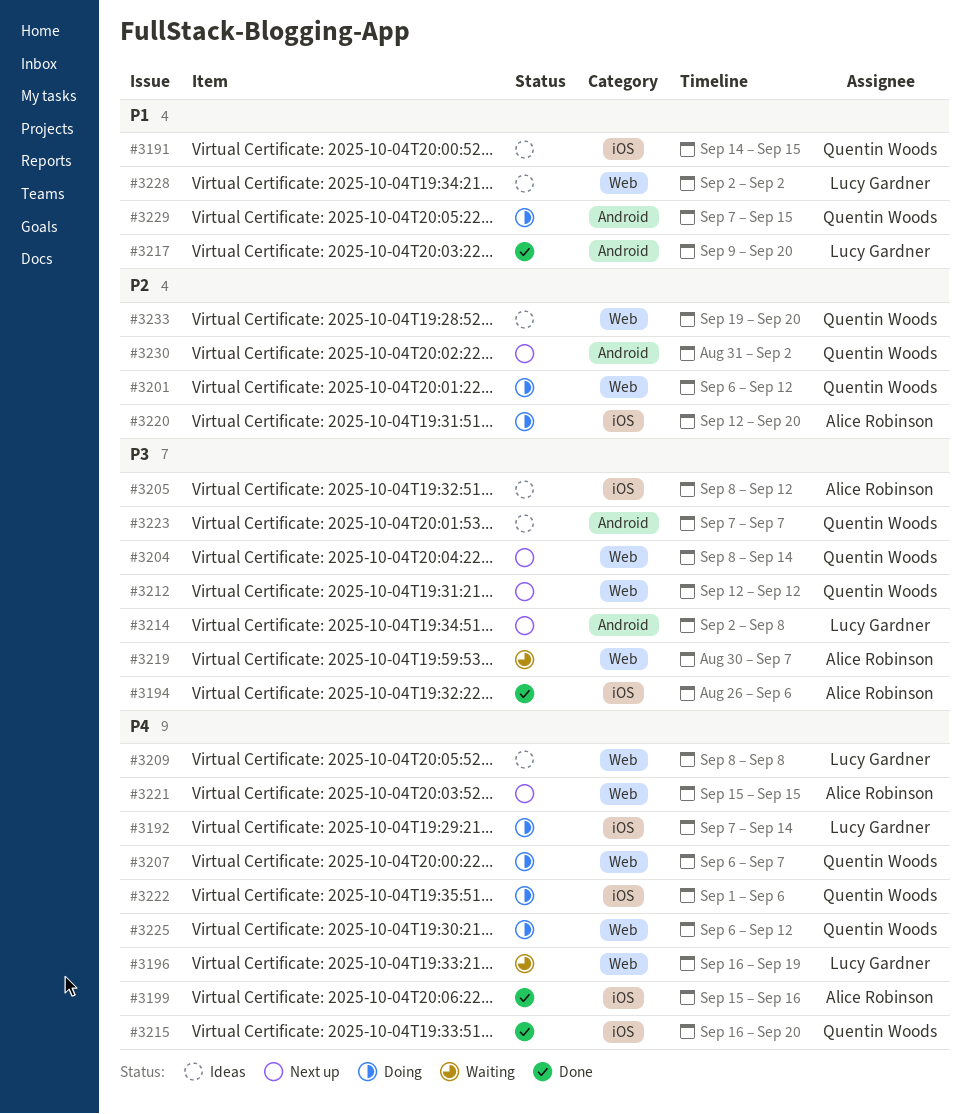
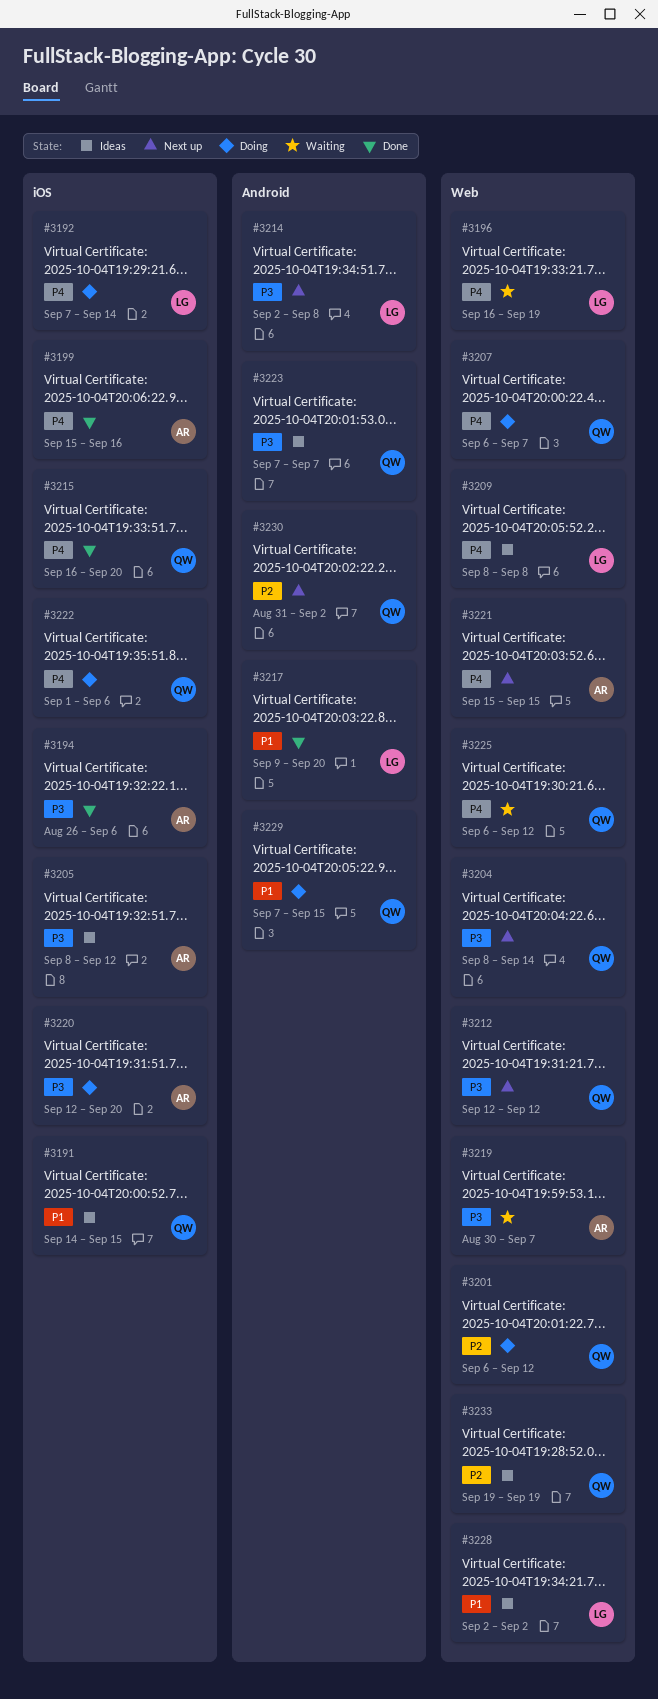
#3220, priority: P2 -> P3
#3225, status: Doing -> Waiting
#3233, due: Sep 20 -> Sep 19

